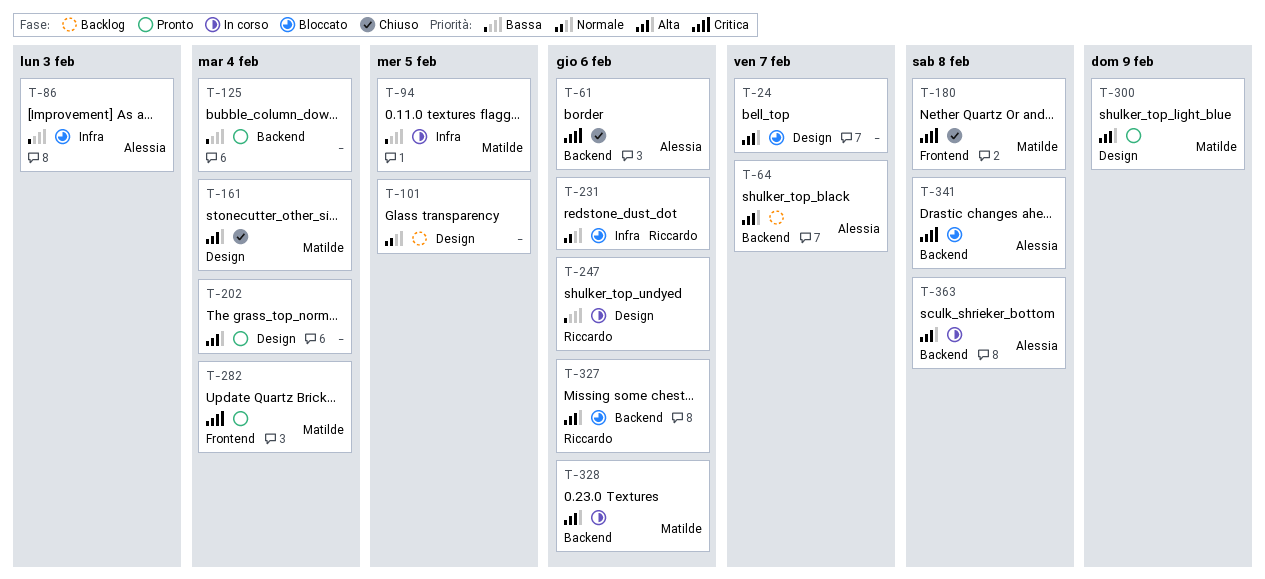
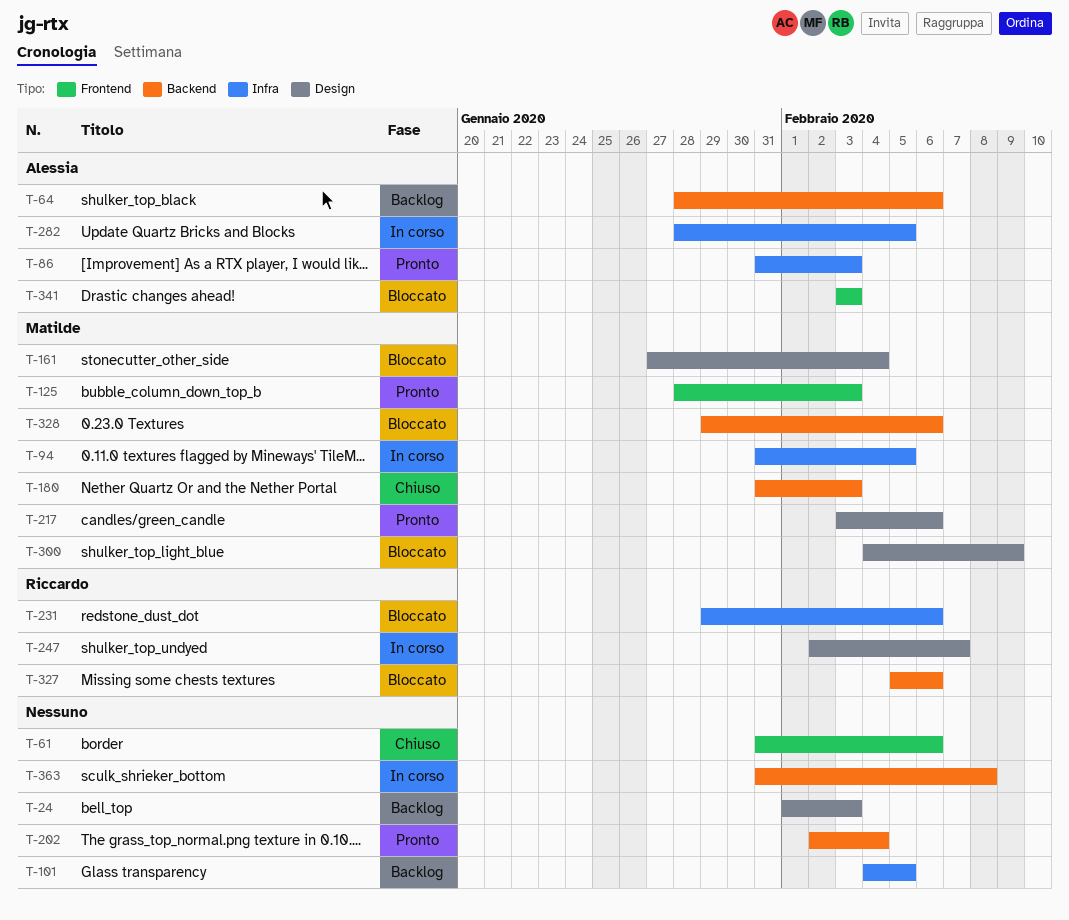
T-24, status: Bloccato -> Backlog
T-24, due: Feb 7 -> Feb 3
T-61, owner: Alessia -> none
T-61, label: Backend -> Frontend
T-64, due: Feb 7 -> Feb 6
T-86, status: Bloccato -> Pronto
T-101, label: Design -> Infra
T-125, owner: none -> Matilde
T-125, label: Backend -> Frontend
T-125, due: Feb 4 -> Feb 3
T-161, status: Chiuso -> Bloccato
T-180, label: Frontend -> Backend
T-180, due: Feb 8 -> Feb 3
T-202, label: Design -> Backend
T-217: none -> present
T-247, due: Feb 6 -> Feb 7
T-282, status: Pronto -> In corso
T-282, owner: Matilde -> Alessia
T-282, label: Frontend -> Infra
T-282, due: Feb 4 -> Feb 5
T-300, status: Pronto -> Bloccato
T-328, status: In corso -> Bloccato
T-341, label: Backend -> Frontend
T-341, due: Feb 8 -> Feb 3
T-363, owner: Alessia -> none

